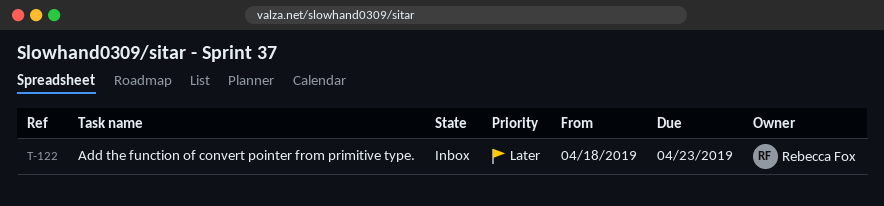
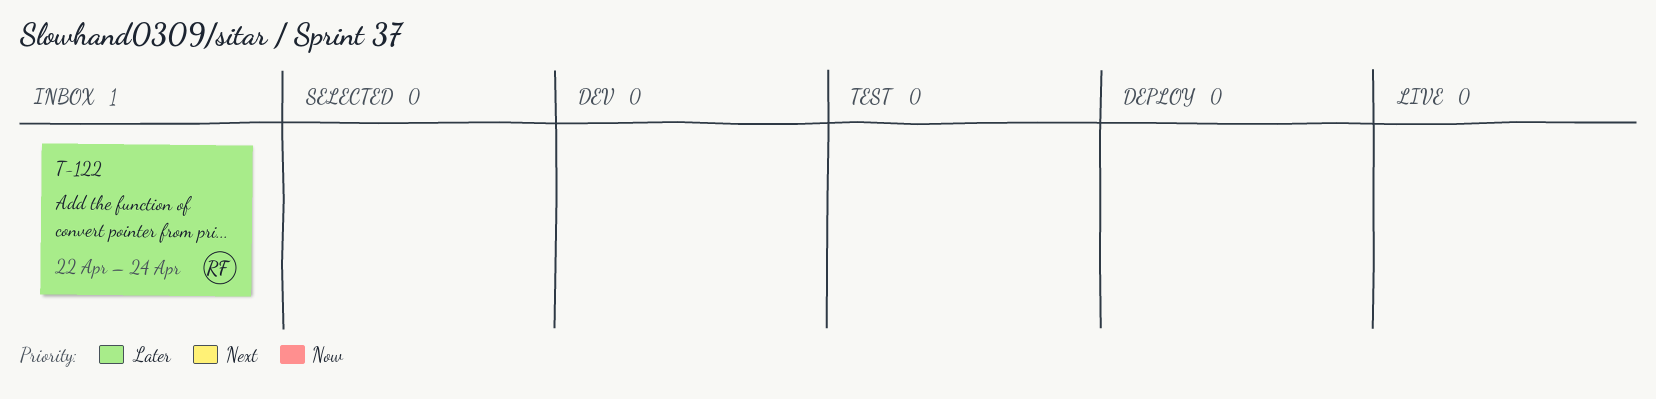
T-122, start: Apr 18 -> Apr 22
T-122, due: Apr 23 -> Apr 24

